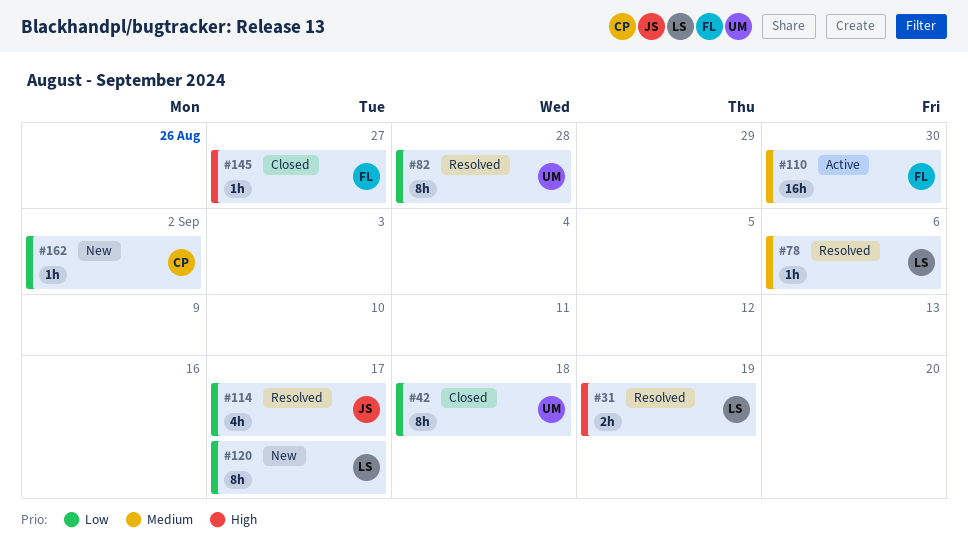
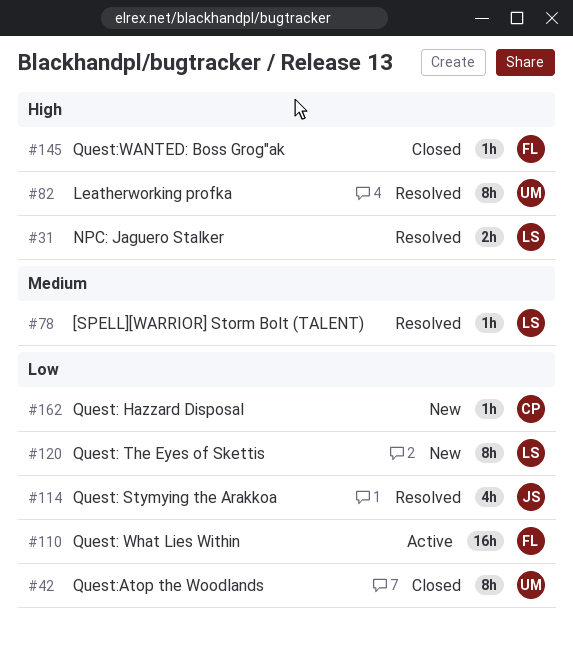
#82, priority: Low -> High
#110, priority: Medium -> Low

